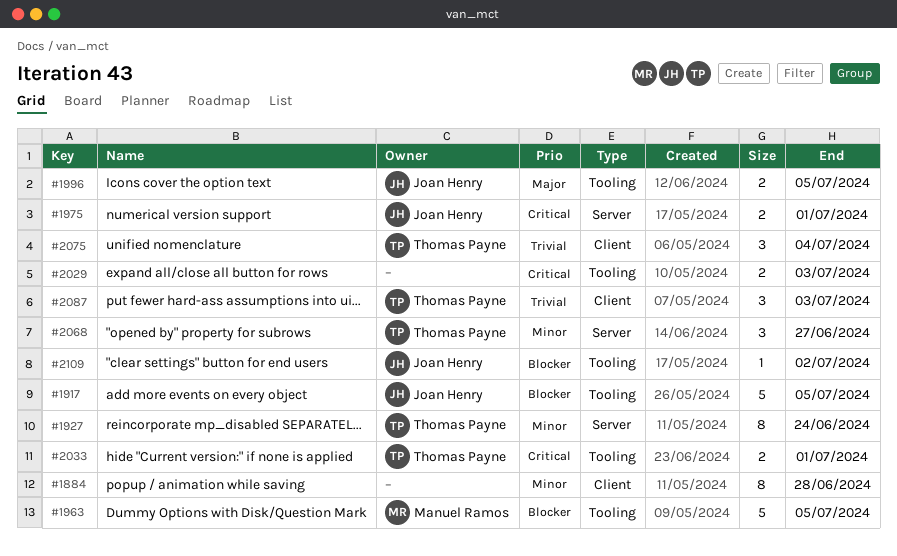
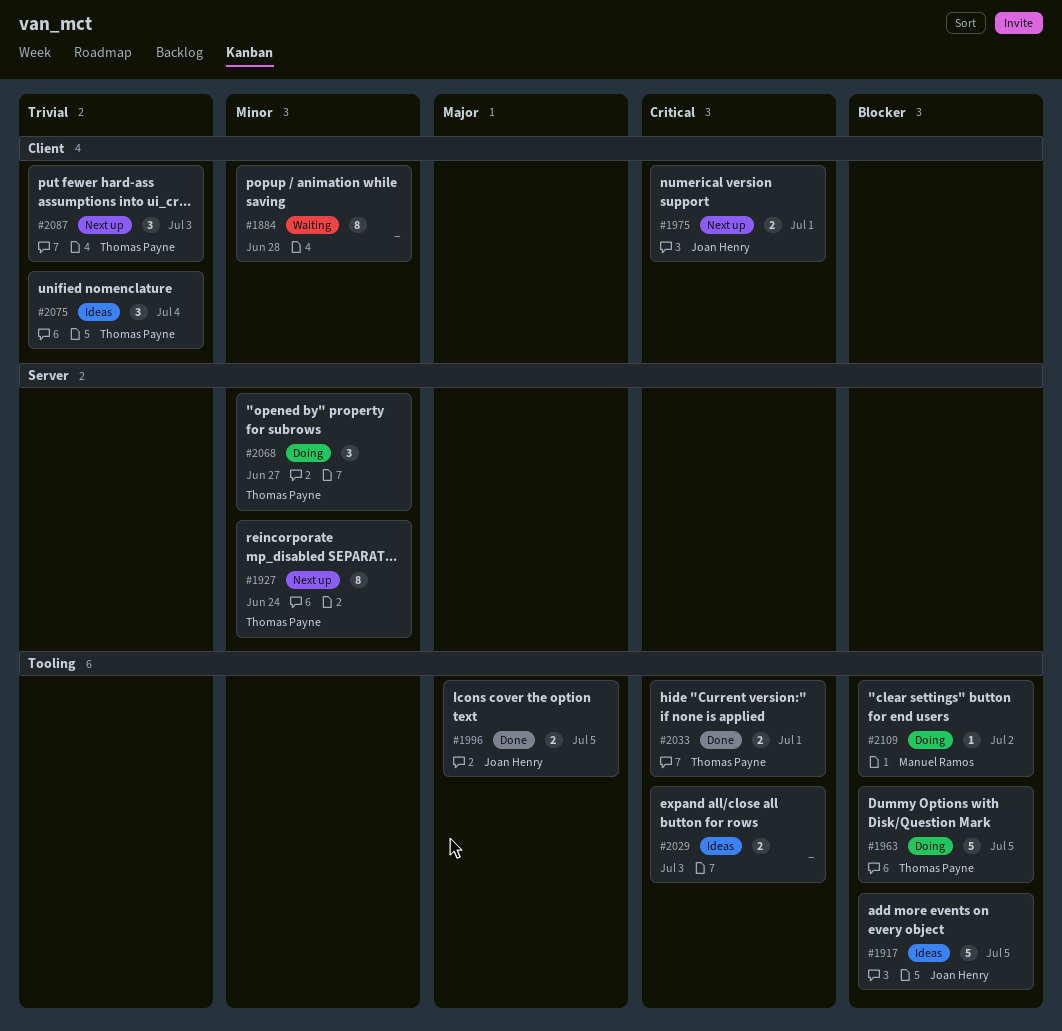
#1963, owner: Manuel Ramos -> Thomas Payne
#1975, label: Server -> Client
#2109, owner: Joan Henry -> Manuel Ramos

